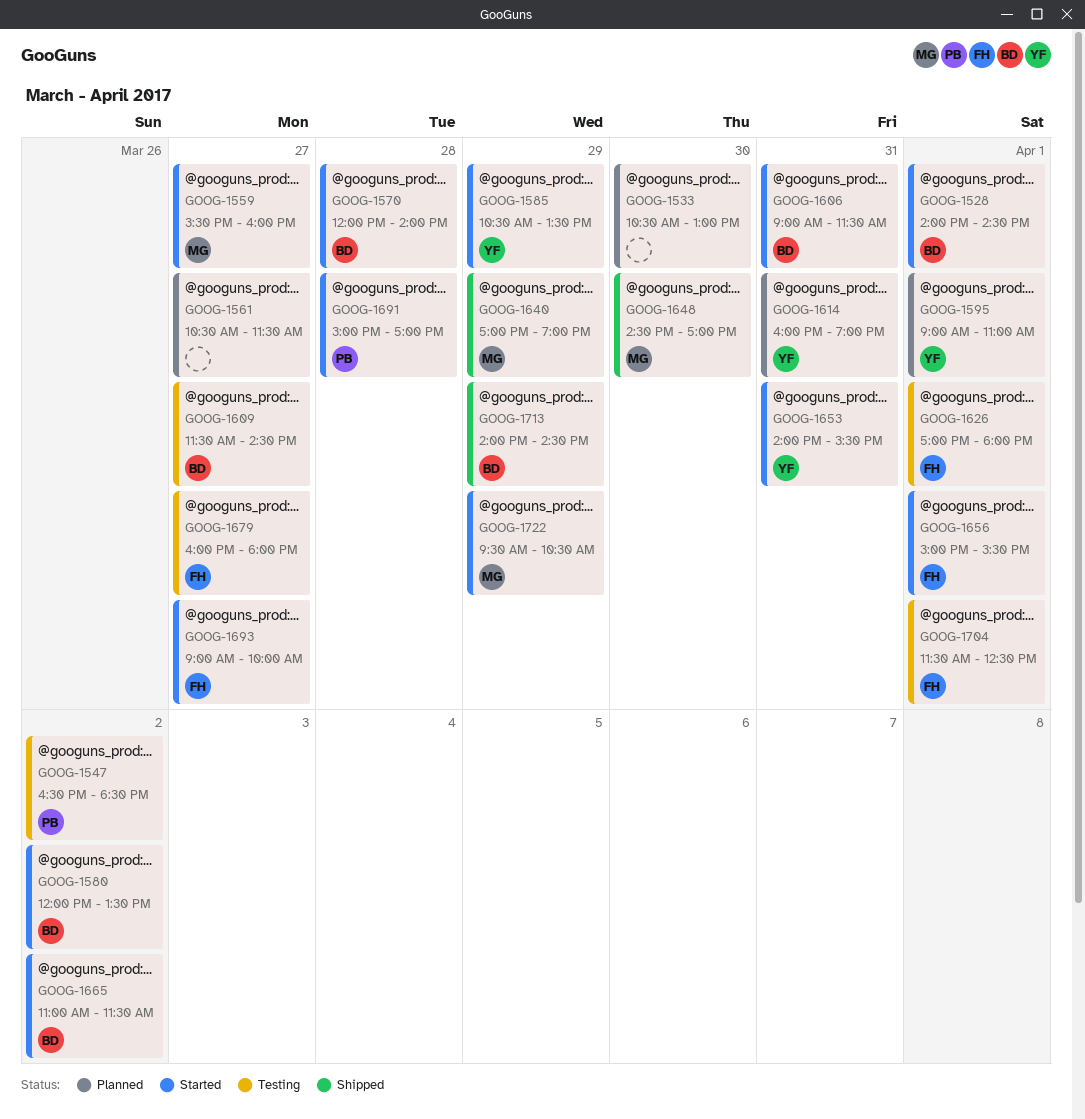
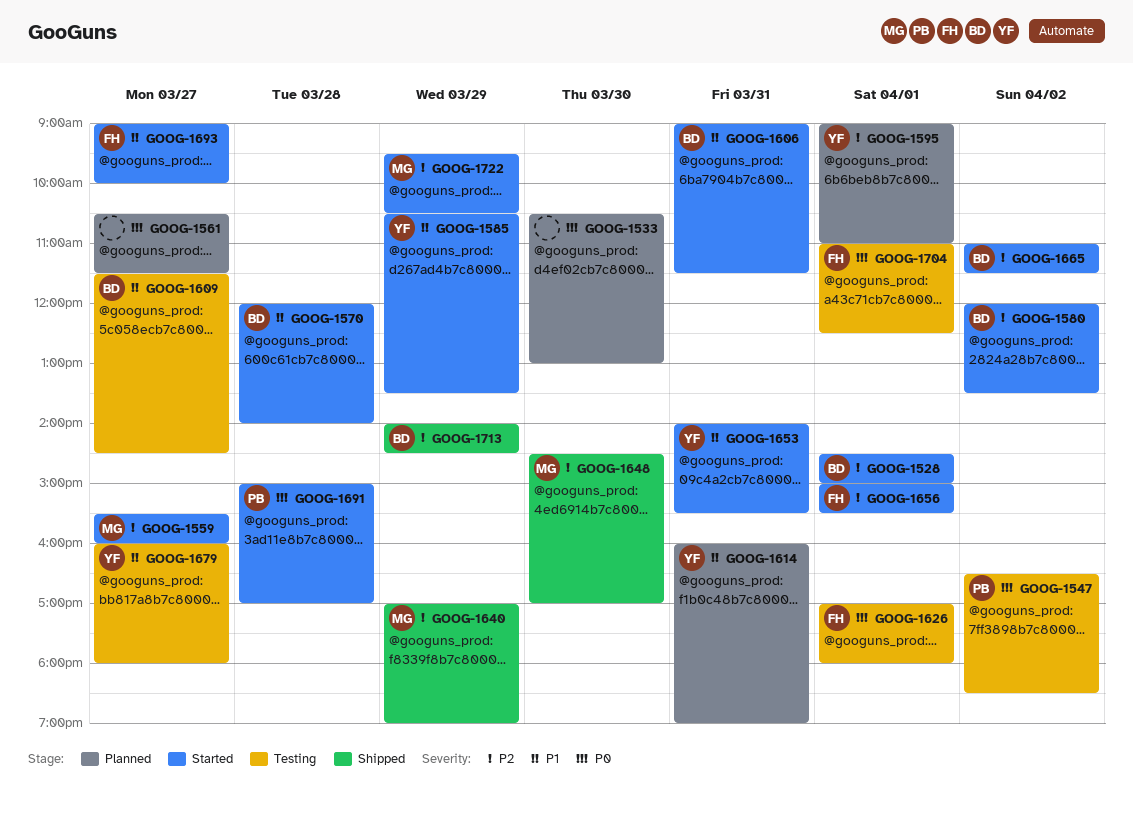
GOOG-1528, begins: 14:00 -> 14:30
GOOG-1528, ends: 14:30 -> 15:00
GOOG-1679, owner: FH -> YF
GOOG-1704, begins: 11:30 -> 11:00

